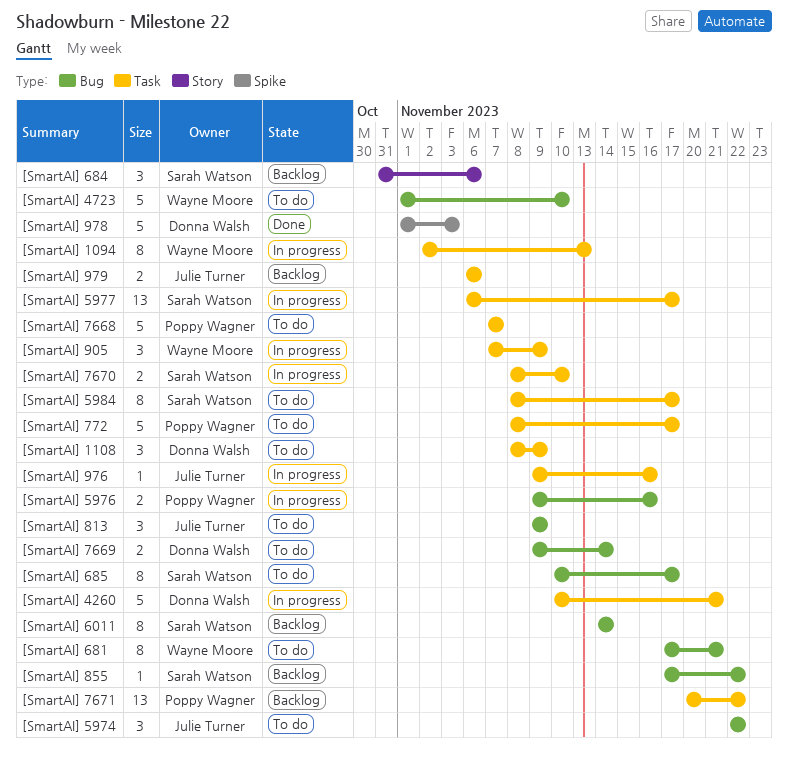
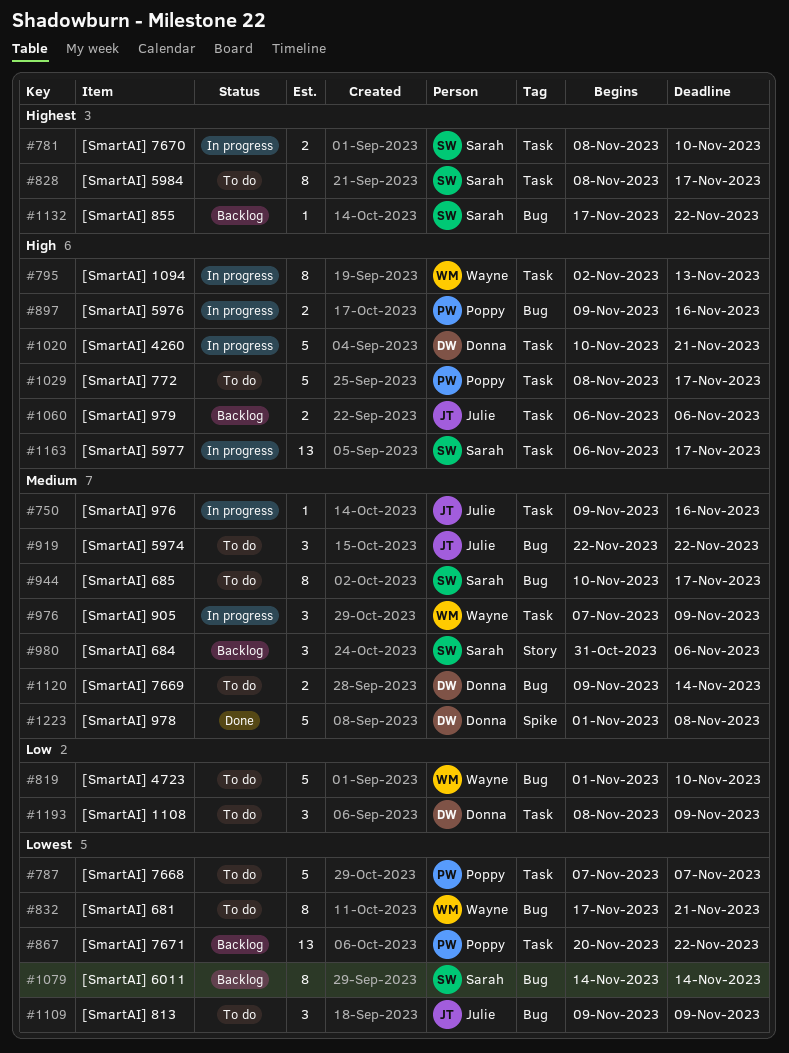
[SmartAI] 978, due: Nov 3 -> Nov 8

